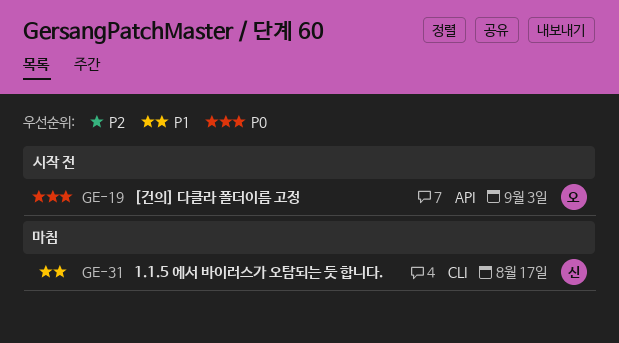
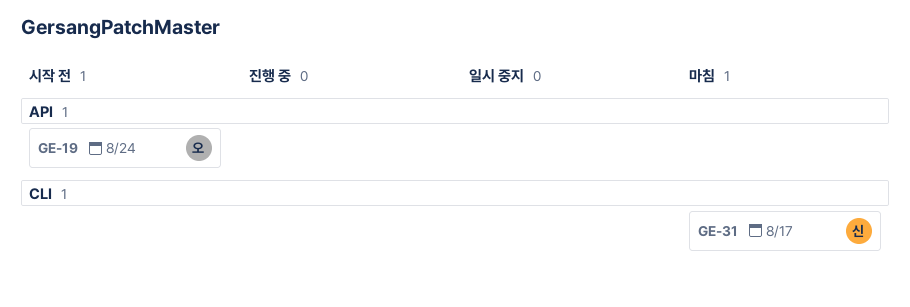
GE-19, due: Sep 3 -> Aug 24

